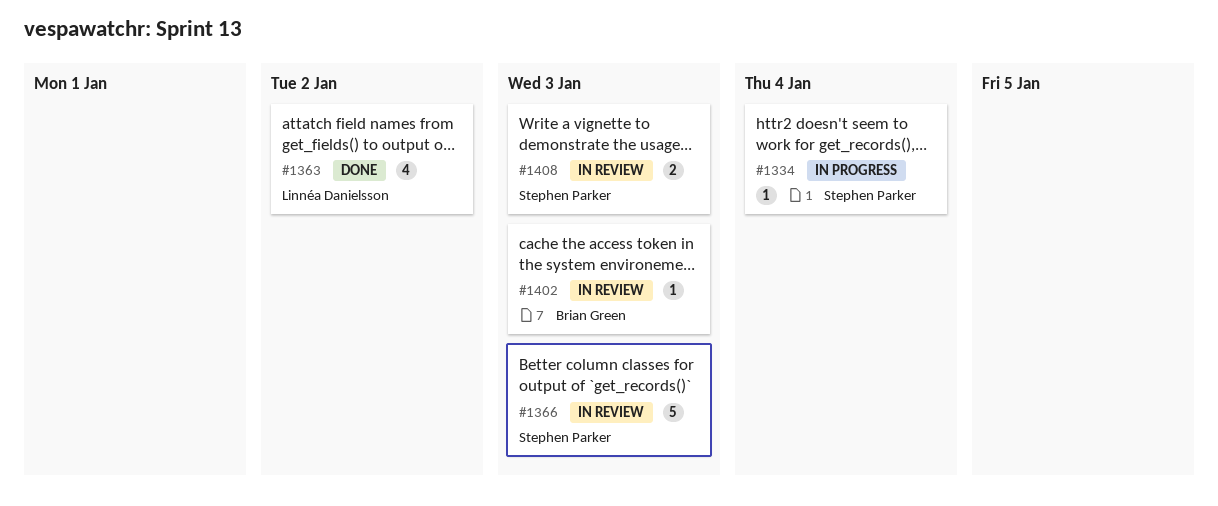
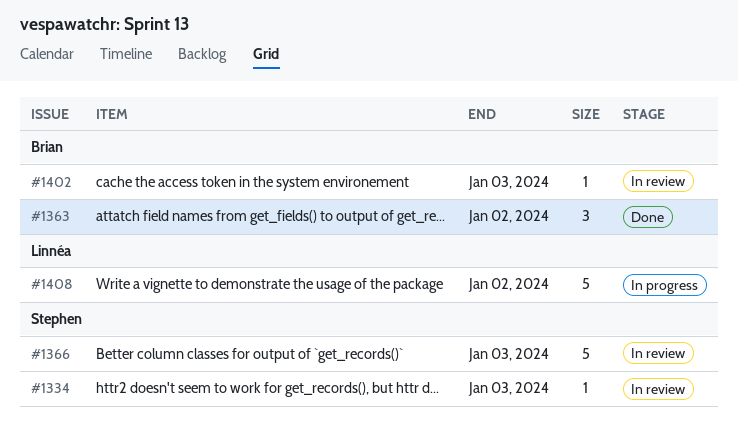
#1334, status: In progress -> In review
#1334, due: Jan 4 -> Jan 3
#1363, owner: Linnéa Danielsson -> Brian Green
#1363, estimate: 4 -> 3
#1408, status: In review -> In progress
#1408, owner: Stephen Parker -> Linnéa Danielsson
#1408, estimate: 2 -> 5
#1408, due: Jan 3 -> Jan 2

